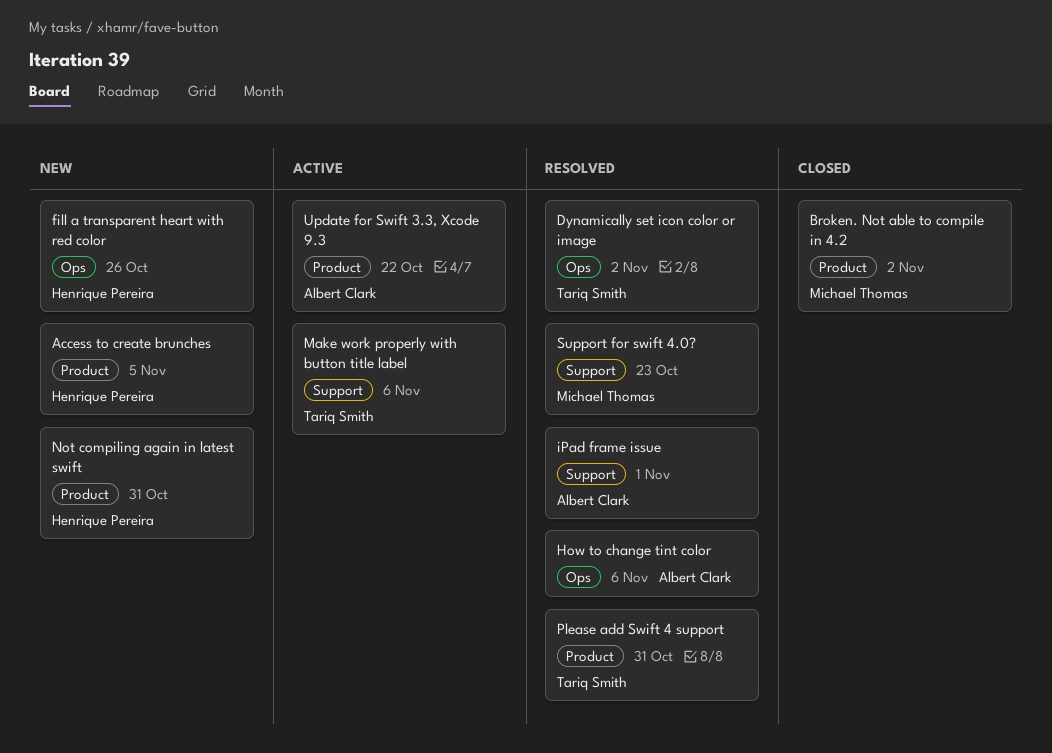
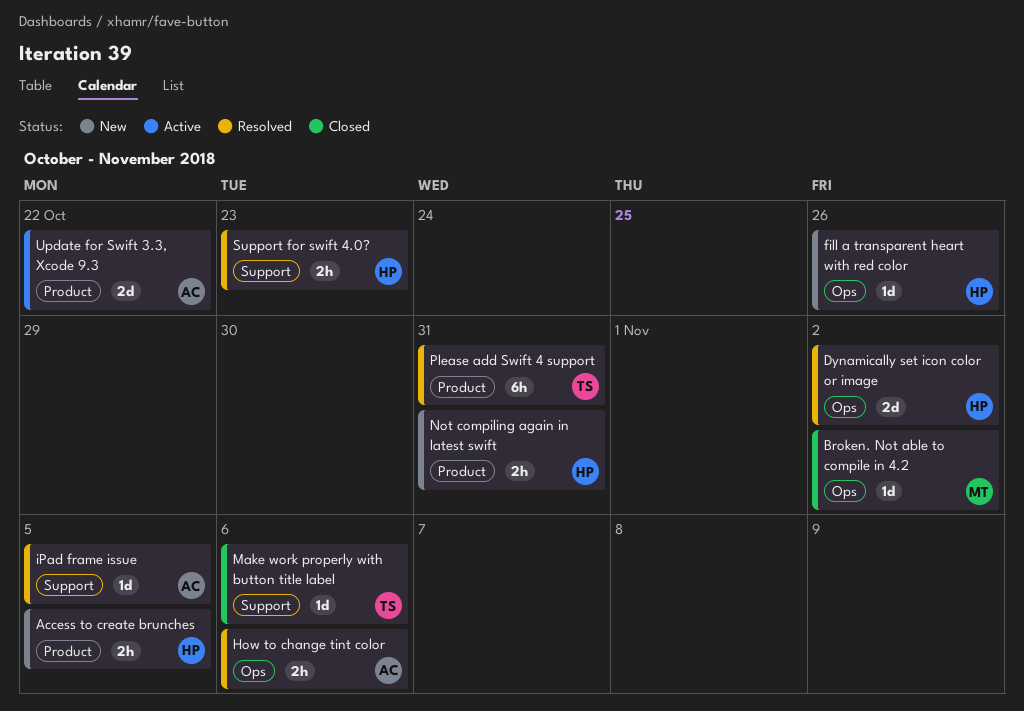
Broken. Not able to compile in 4.2, label: Product -> Ops
Dynamically set icon color or image, owner: Tariq Smith -> Henrique Pereira
iPad frame issue, due: Nov 1 -> Nov 5
Make work properly with button title label, status: Active -> Closed
Support for swift 4.0?, owner: Michael Thomas -> Henrique Pereira

